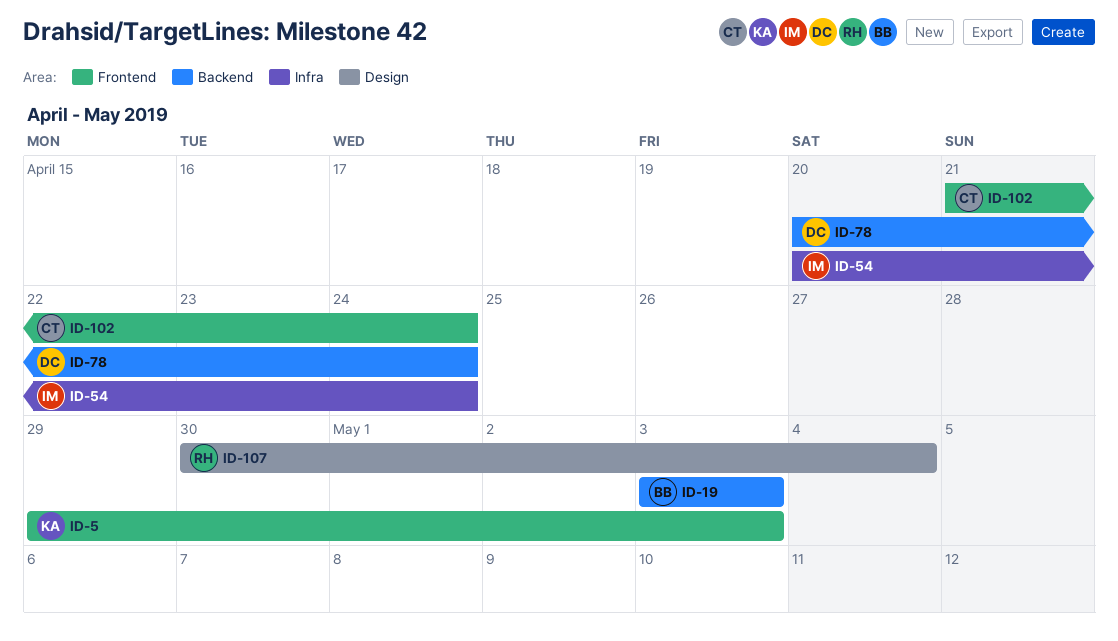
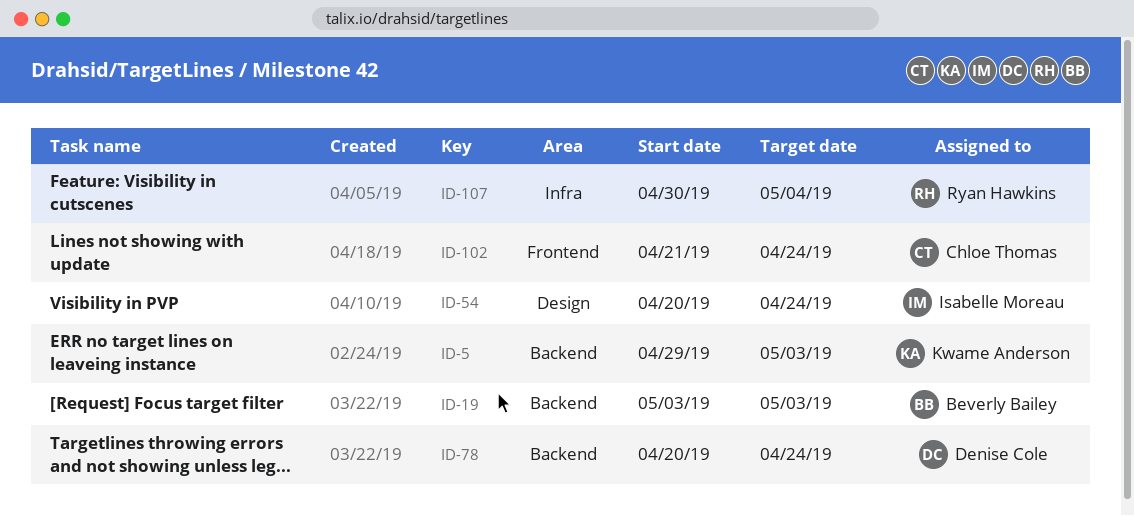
ID-5, label: Frontend -> Backend
ID-54, label: Infra -> Design
ID-107, label: Design -> Infra

